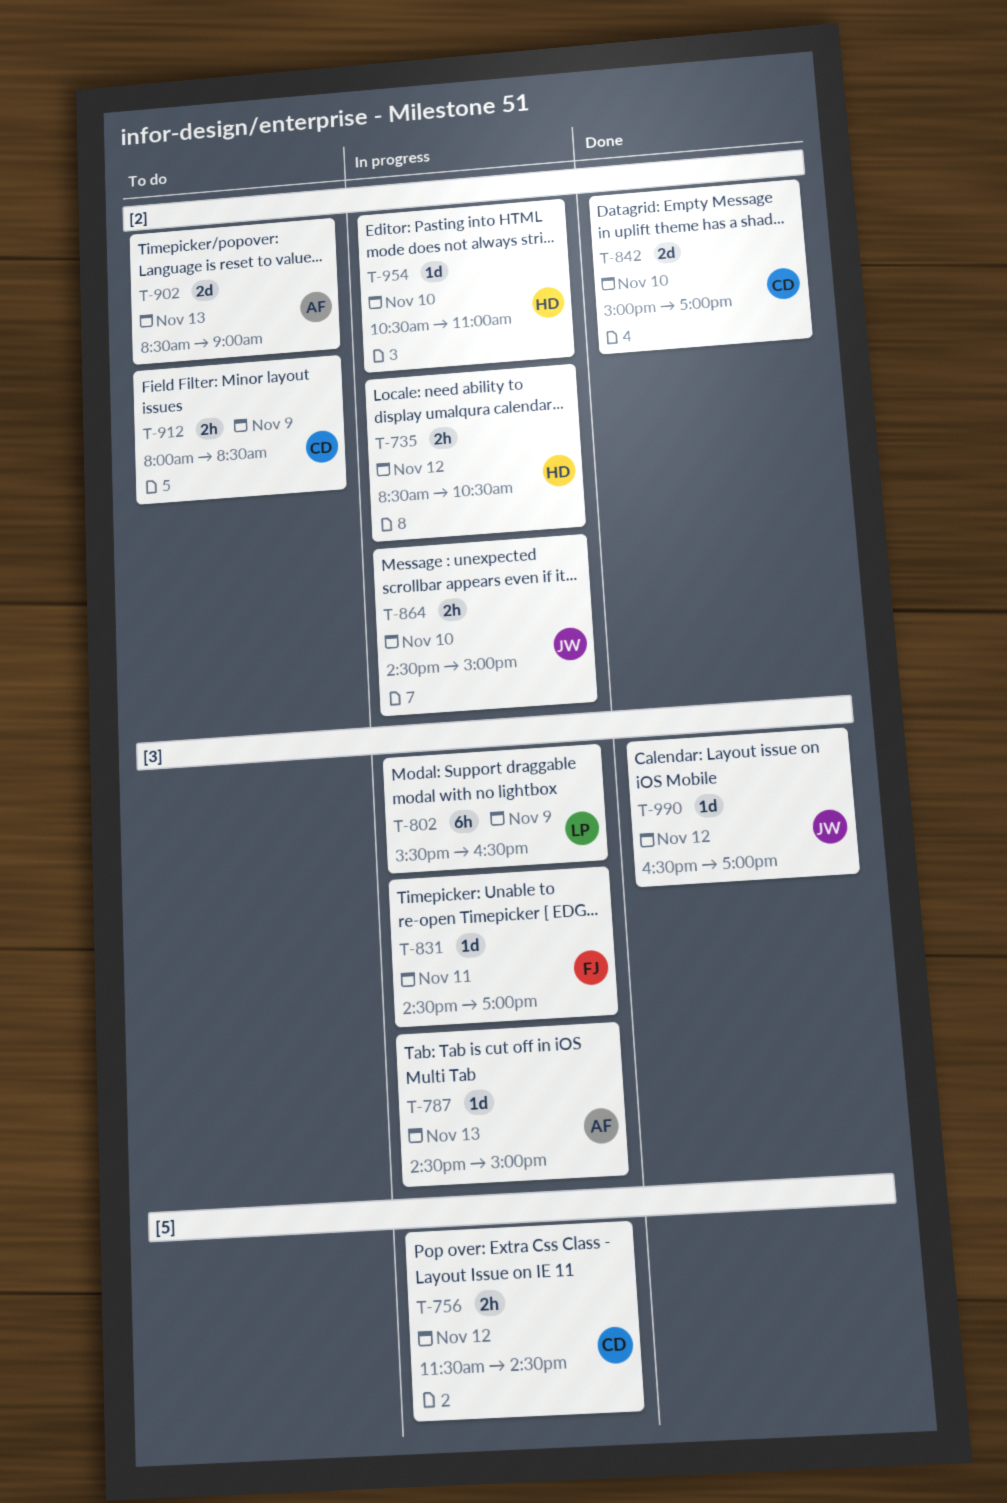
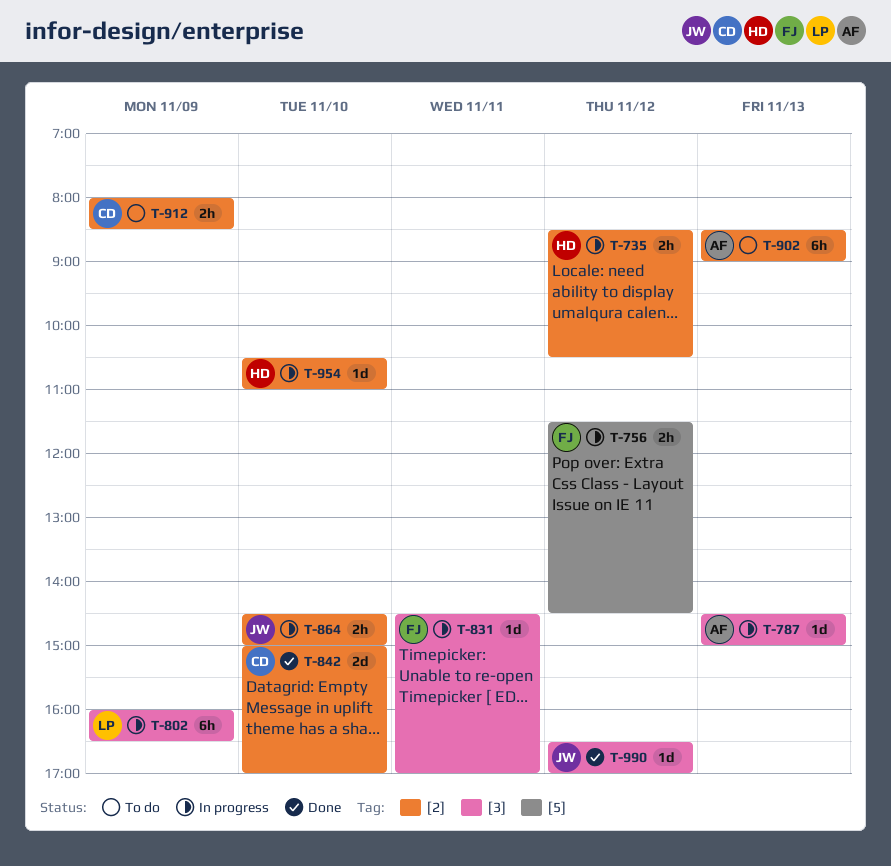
T-756, owner: CD -> FJ
T-802, begins: 15:30 -> 16:00
T-902, estimate: 2d -> 6h

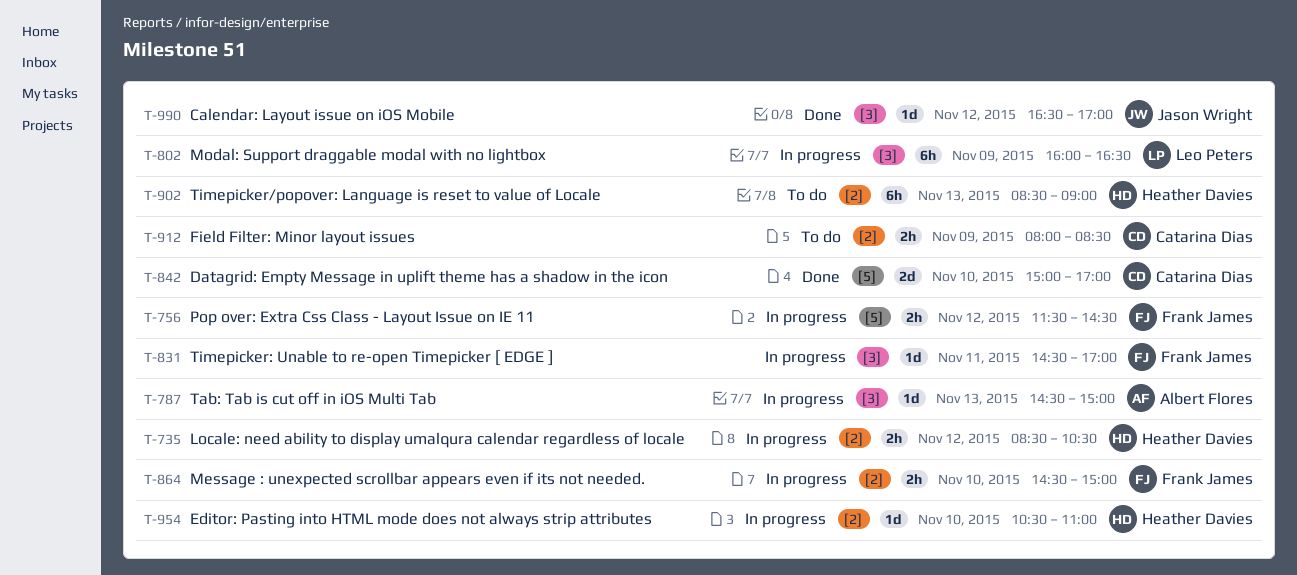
T-842, label: [2] -> [5]
T-864, owner: Jason Wright -> Frank James
T-902, owner: Albert Flores -> Heather Davies

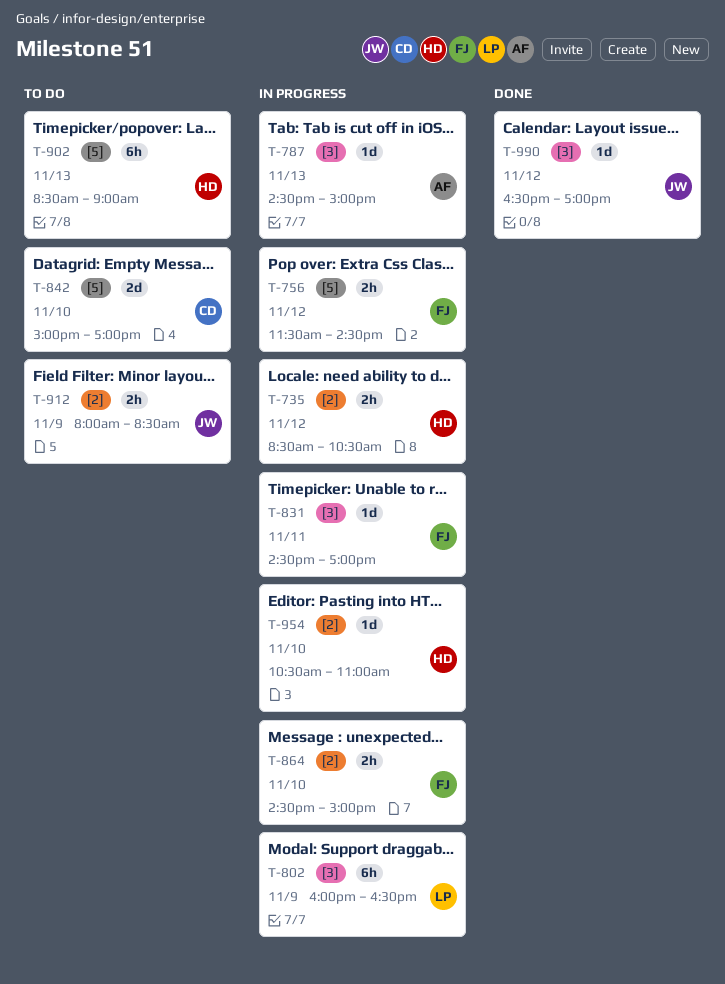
T-842, status: Done -> To do
T-902, label: [2] -> [5]
T-912, owner: Catarina Dias -> Jason Wright

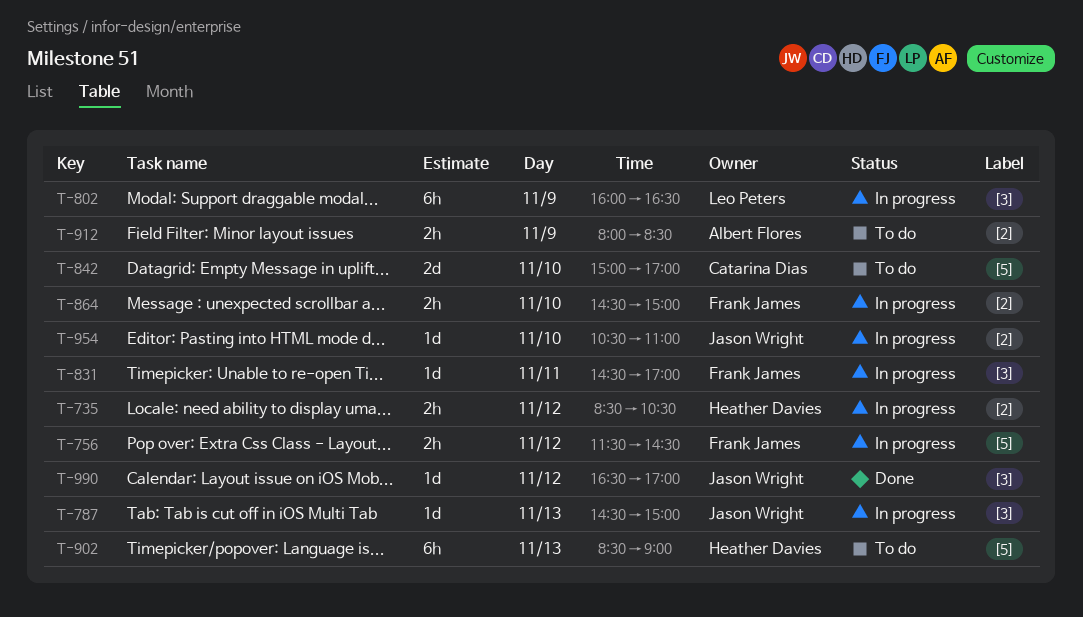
T-787, owner: Albert Flores -> Jason Wright
T-912, owner: Jason Wright -> Albert Flores
T-954, owner: Heather Davies -> Jason Wright

